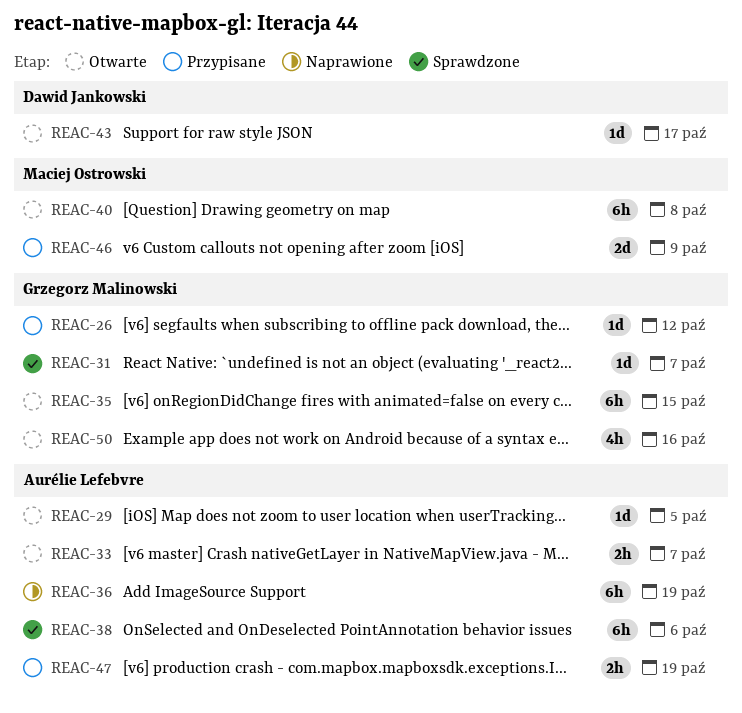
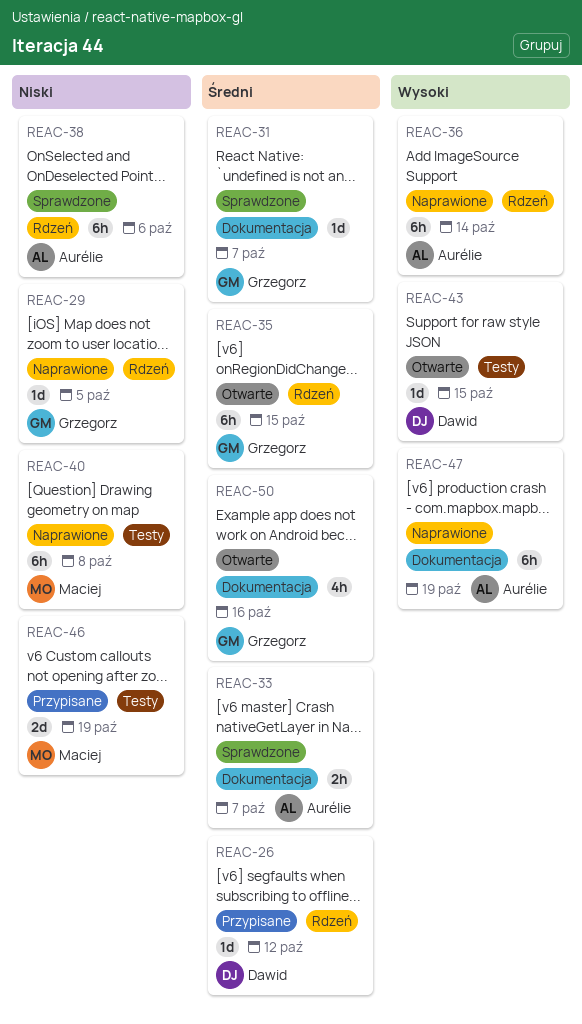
REAC-26, owner: Grzegorz Malinowski -> Dawid Jankowski
REAC-29, status: Otwarte -> Naprawione
REAC-29, owner: Aurélie Lefebvre -> Grzegorz Malinowski
REAC-33, status: Otwarte -> Sprawdzone
REAC-36, due: Oct 19 -> Oct 14
REAC-40, status: Otwarte -> Naprawione
REAC-43, due: Oct 17 -> Oct 15
REAC-46, due: Oct 9 -> Oct 19
REAC-47, status: Przypisane -> Naprawione
REAC-47, estimate: 2h -> 6h

